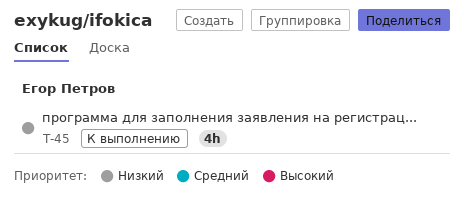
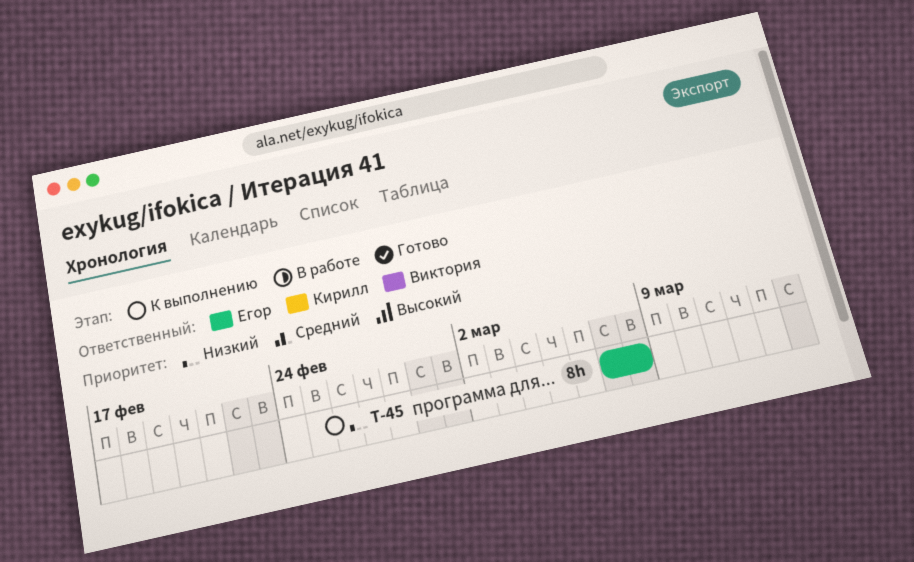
T-45, estimate: 4h -> 8h

